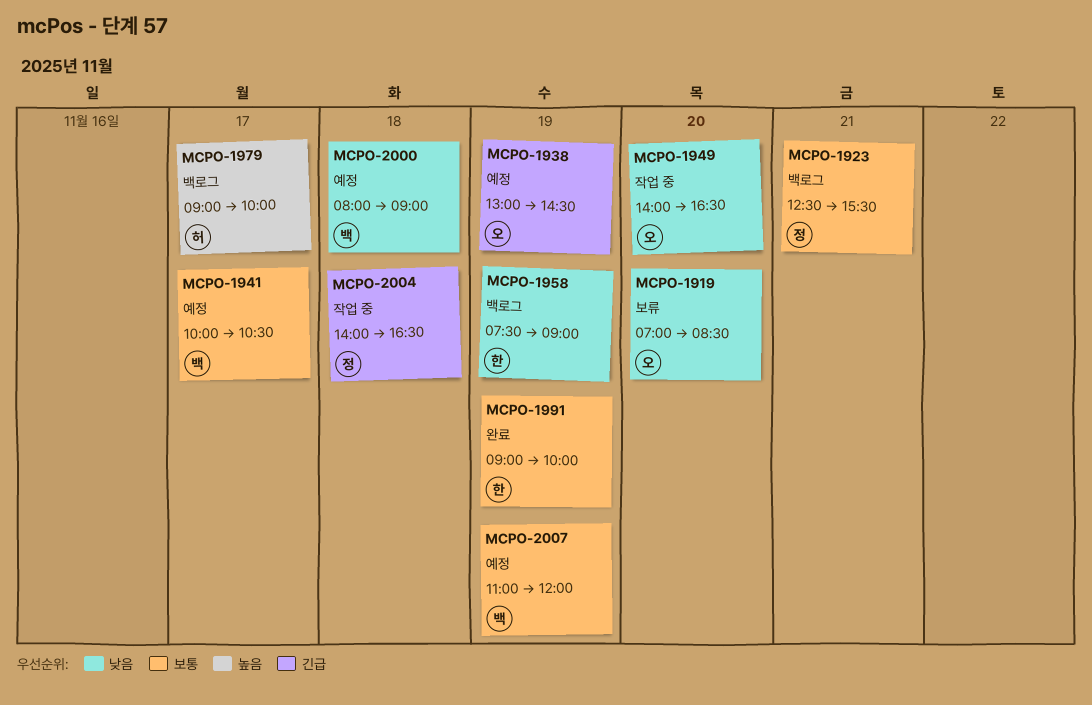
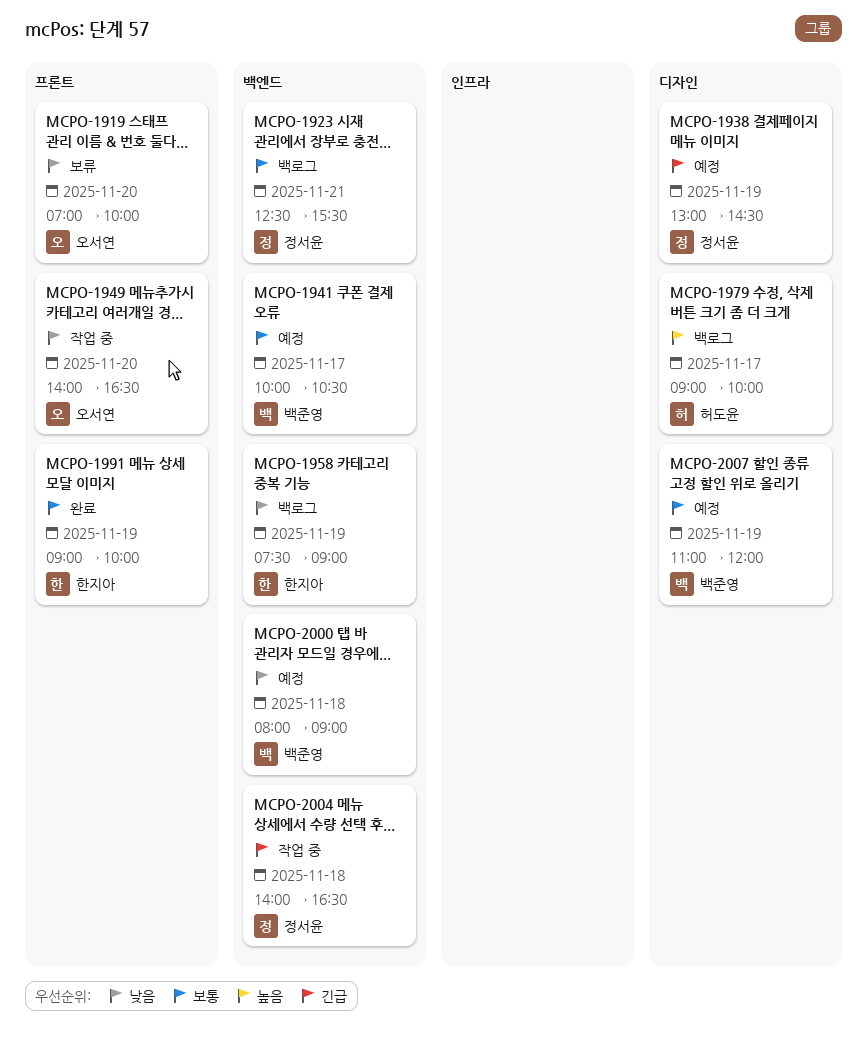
MCPO-1919, ends: 08:30 -> 10:00
MCPO-1938, owner: 오서연 -> 정서윤

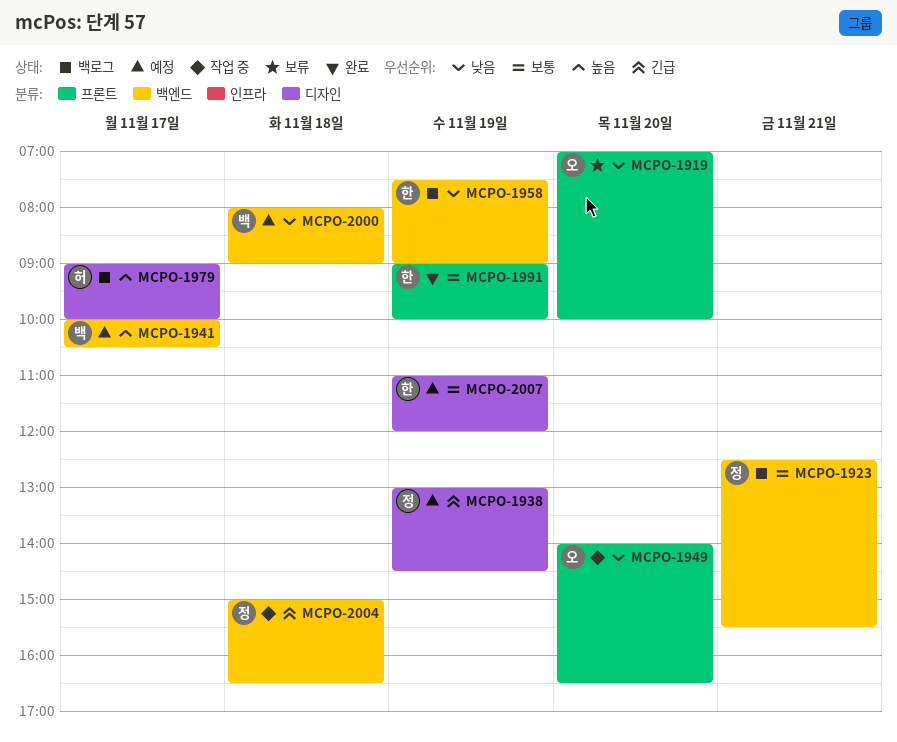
MCPO-1941, priority: 보통 -> 높음
MCPO-2004, begins: 14:00 -> 15:00
MCPO-2007, owner: 백준영 -> 한지아

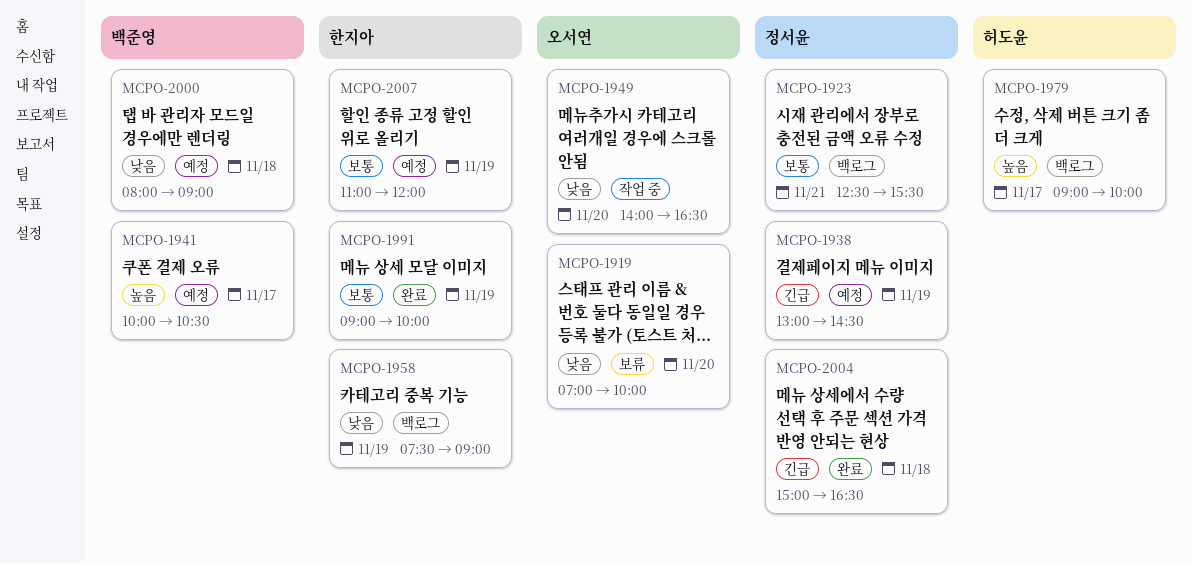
MCPO-2004, status: 작업 중 -> 완료

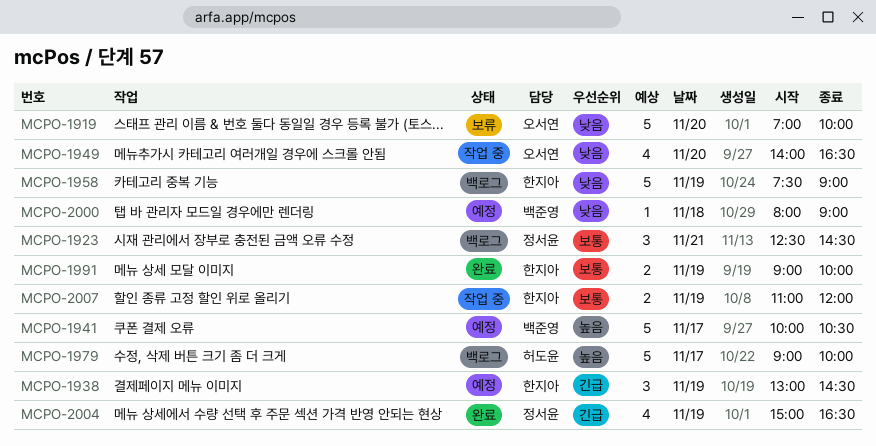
MCPO-1923, ends: 15:30 -> 14:30
MCPO-1938, owner: 정서윤 -> 한지아
MCPO-2004, day: Nov 18 -> Nov 19
MCPO-2007, status: 예정 -> 작업 중

